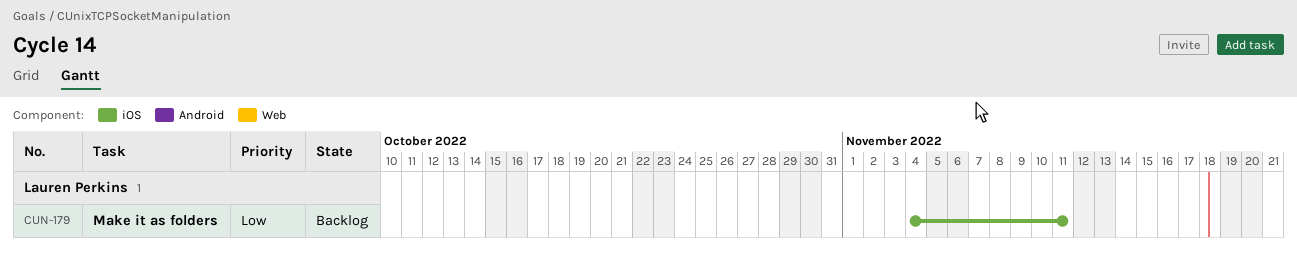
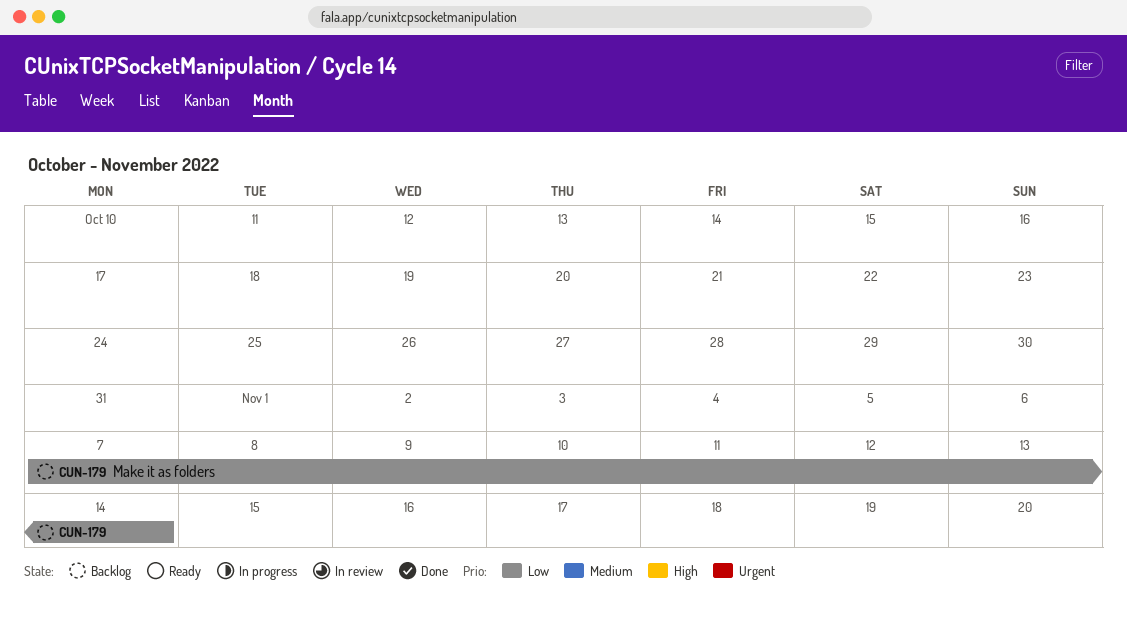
CUN-179, start: Nov 4 -> Nov 7
CUN-179, due: Nov 11 -> Nov 14

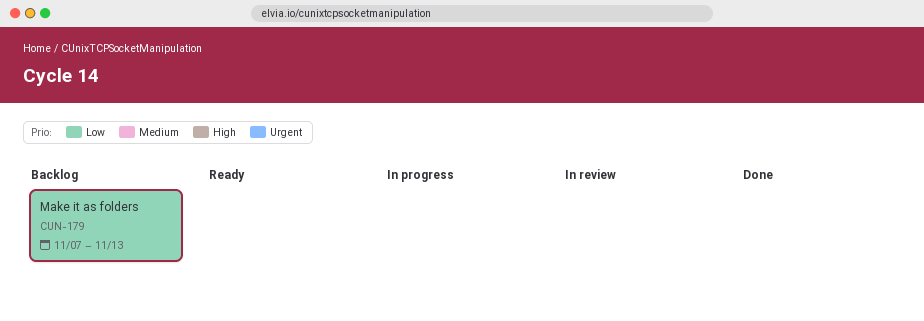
CUN-179, due: Nov 14 -> Nov 13

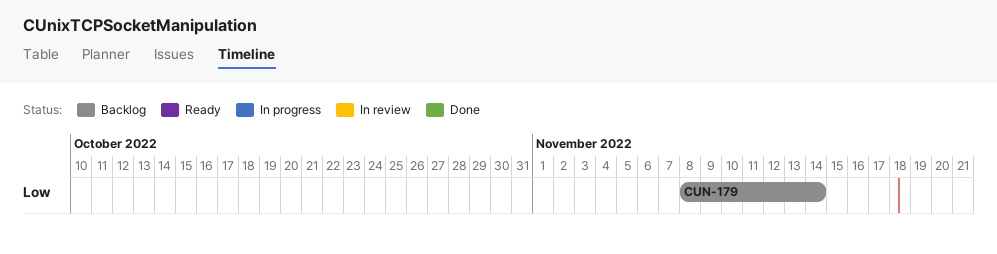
CUN-179, start: Nov 7 -> Nov 8
CUN-179, due: Nov 13 -> Nov 14

